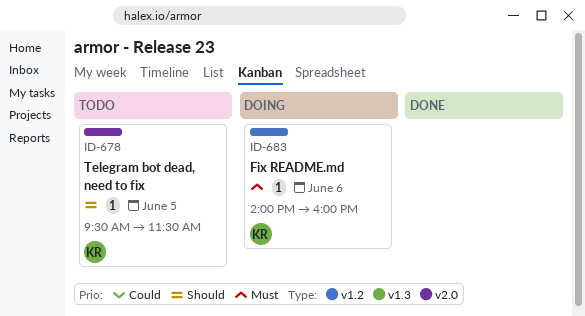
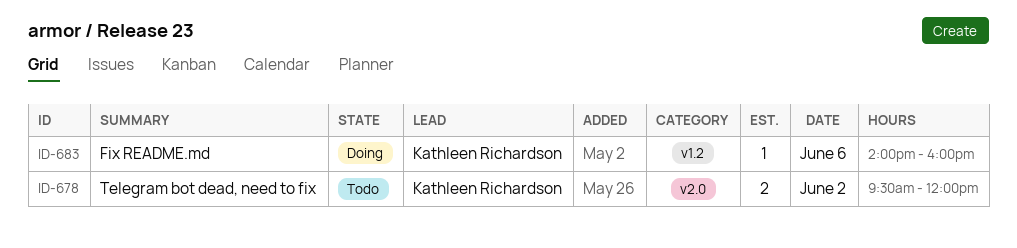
ID-678, estimate: 1 -> 2
ID-678, day: Jun 5 -> Jun 2
ID-678, ends: 11:30 -> 12:00

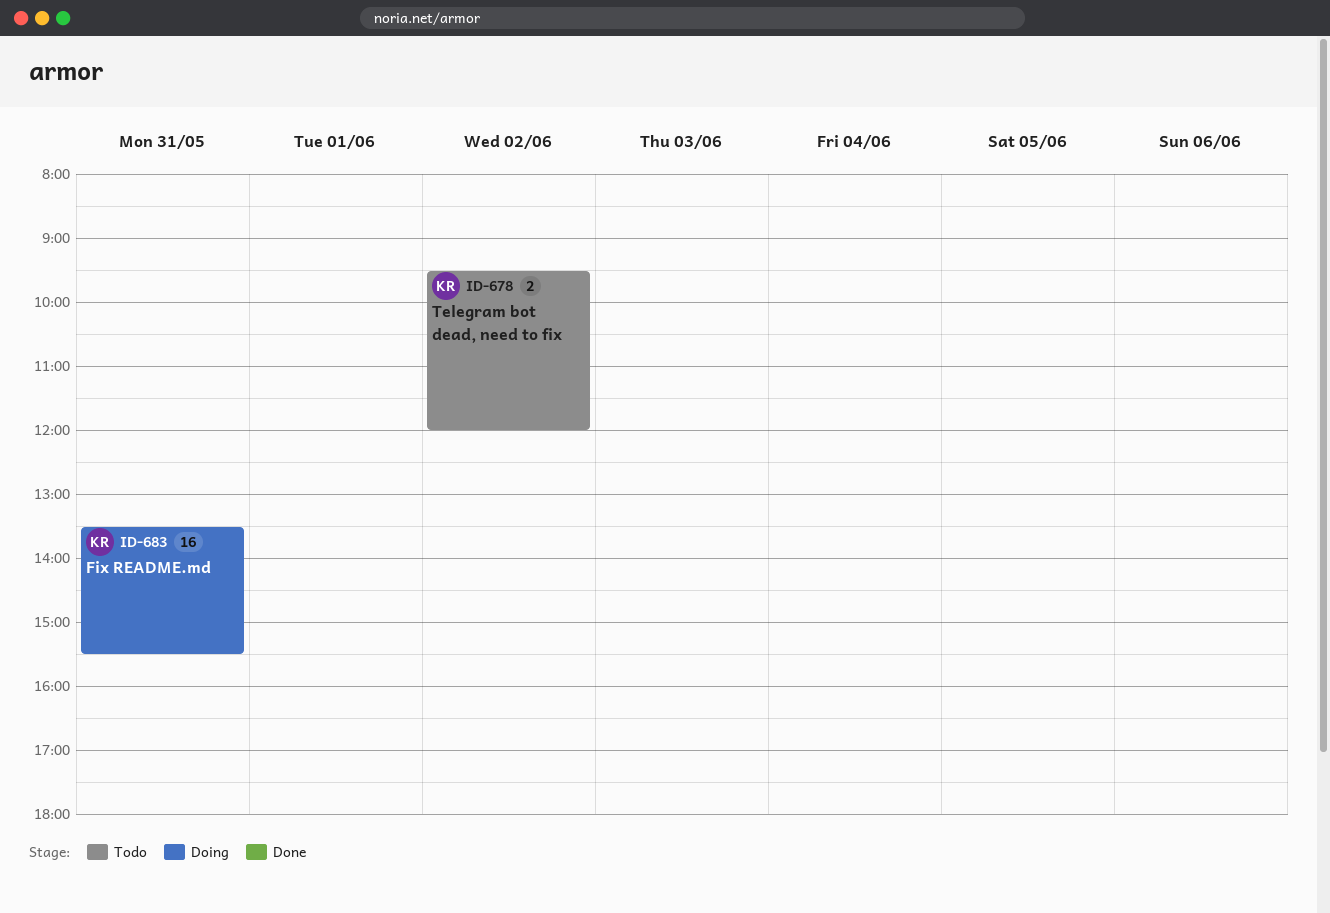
ID-683, estimate: 1 -> 16
ID-683, day: Jun 6 -> May 31
ID-683, begins: 14:00 -> 13:30
ID-683, ends: 16:00 -> 15:30

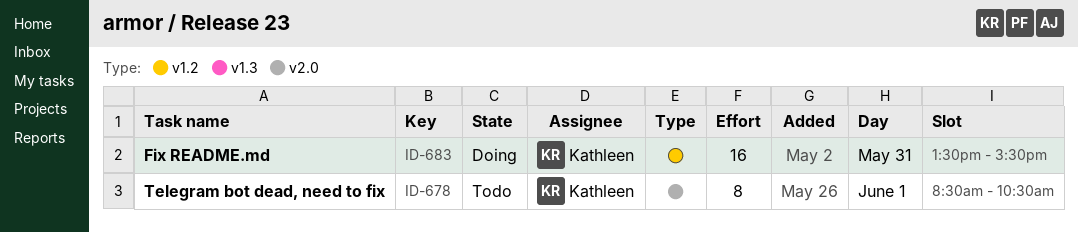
ID-678, estimate: 2 -> 8
ID-678, day: Jun 2 -> Jun 1
ID-678, begins: 09:30 -> 08:30
ID-678, ends: 12:00 -> 10:30

